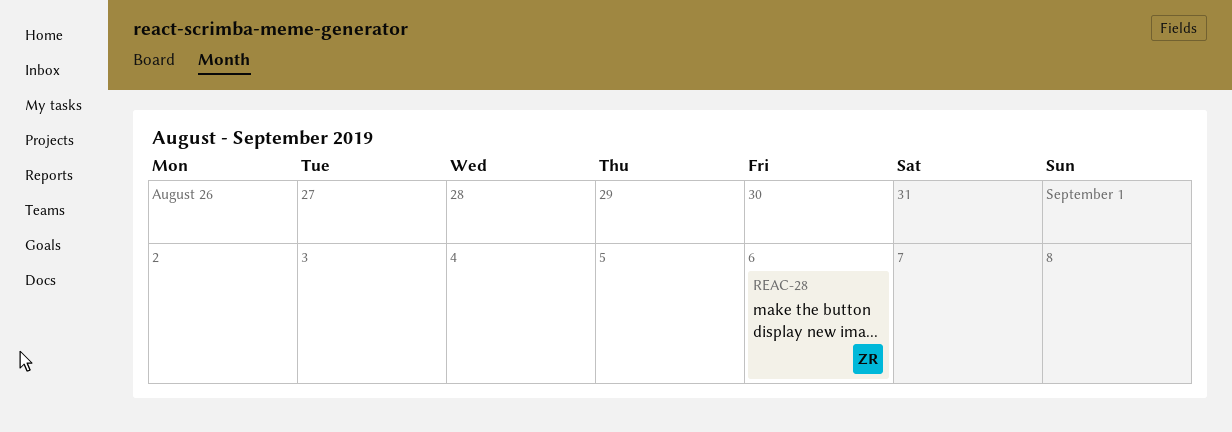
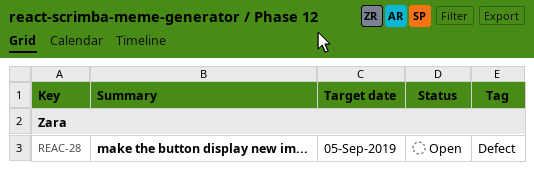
REAC-28, due: Sep 6 -> Sep 5

